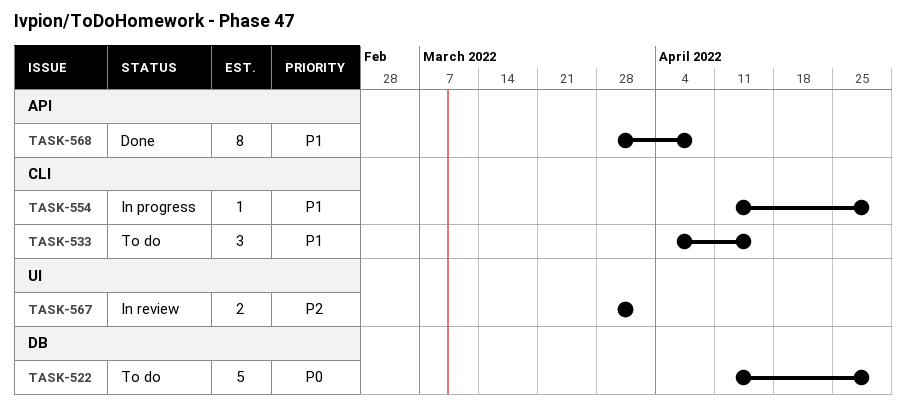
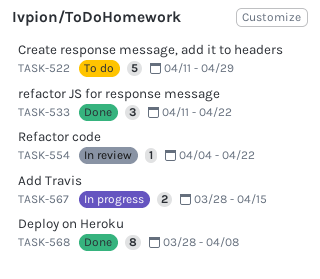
TASK-533, status: To do -> Done
TASK-533, start: Apr 4 -> Apr 11
TASK-533, due: Apr 15 -> Apr 22
TASK-554, status: In progress -> In review
TASK-554, start: Apr 11 -> Apr 4
TASK-554, due: Apr 29 -> Apr 22
TASK-567, status: In review -> In progress
TASK-567, due: Apr 1 -> Apr 15

